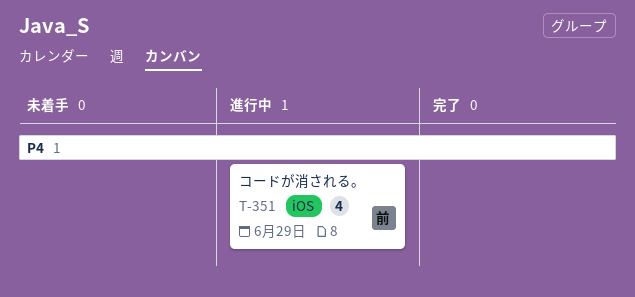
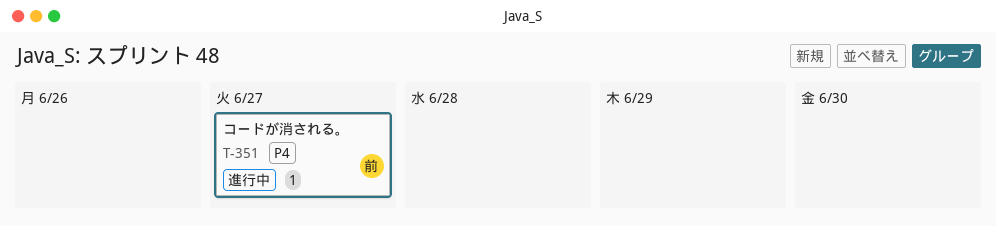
T-351, estimate: 4 -> 1
T-351, due: Jun 29 -> Jun 27

